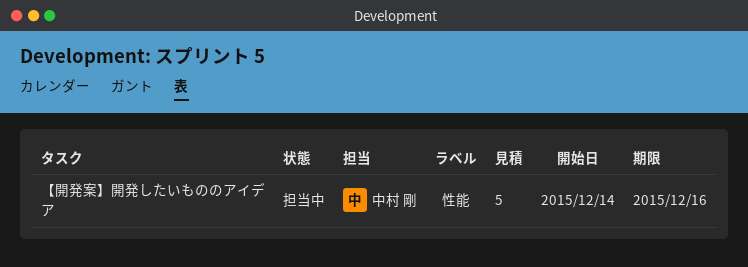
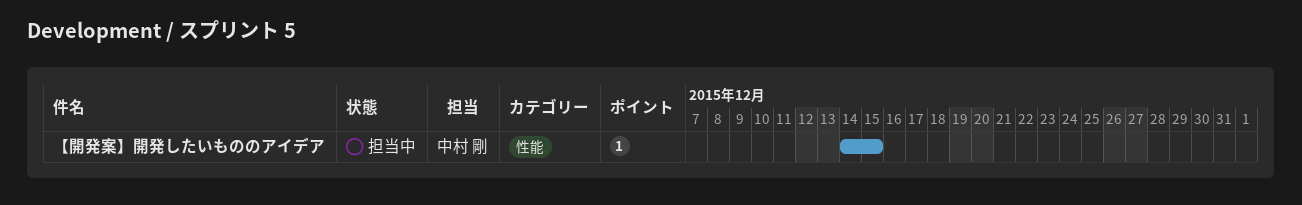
【開発案】開発したいもののアイデア, estimate: 5 -> 1
【開発案】開発したいもののアイデア, due: Dec 16 -> Dec 15

